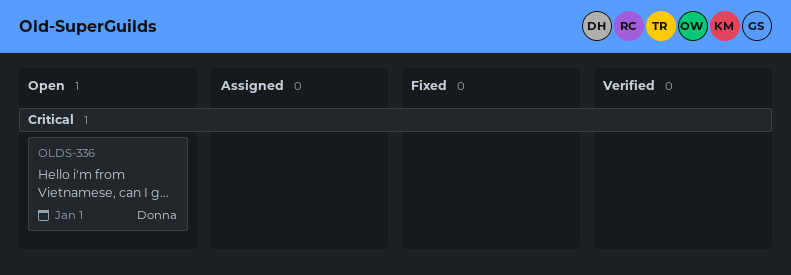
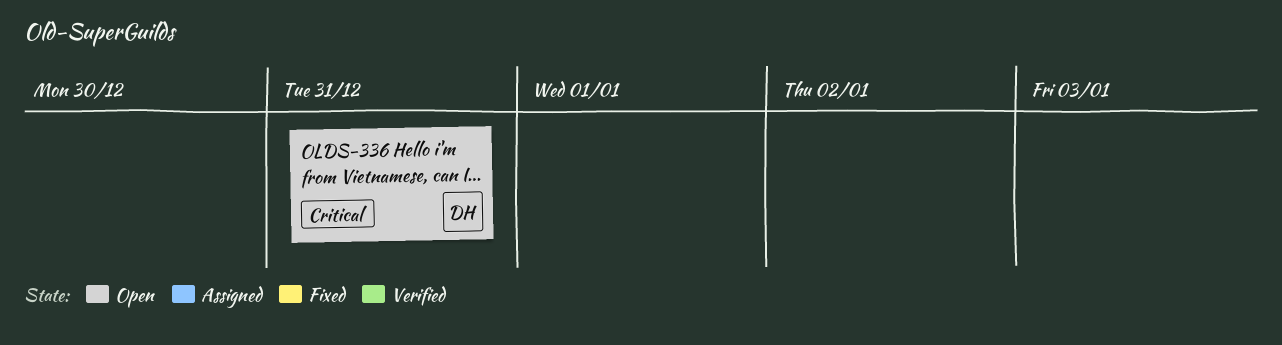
OLDS-336, due: Jan 1 -> Dec 31

